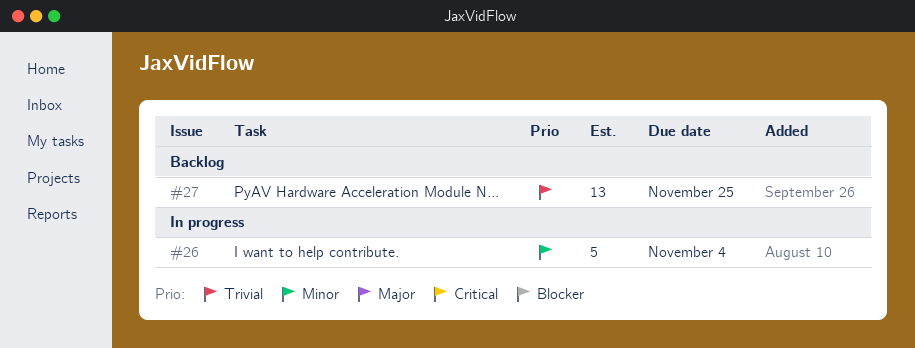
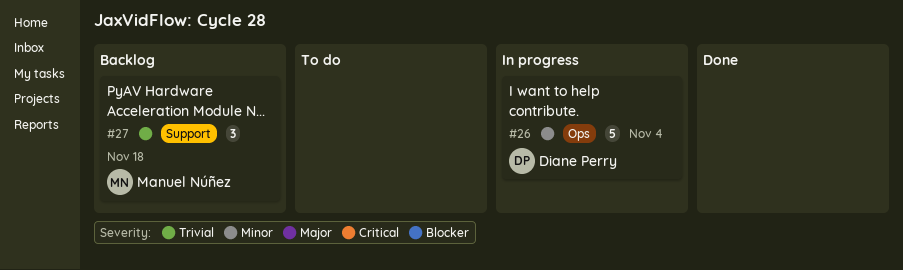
#27, estimate: 13 -> 3
#27, due: Nov 25 -> Nov 18

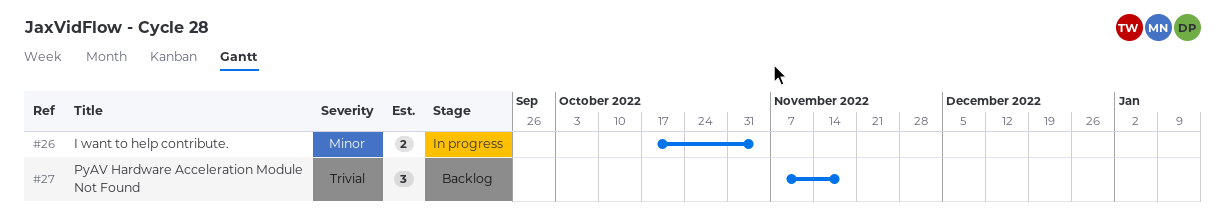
#26, estimate: 5 -> 2

